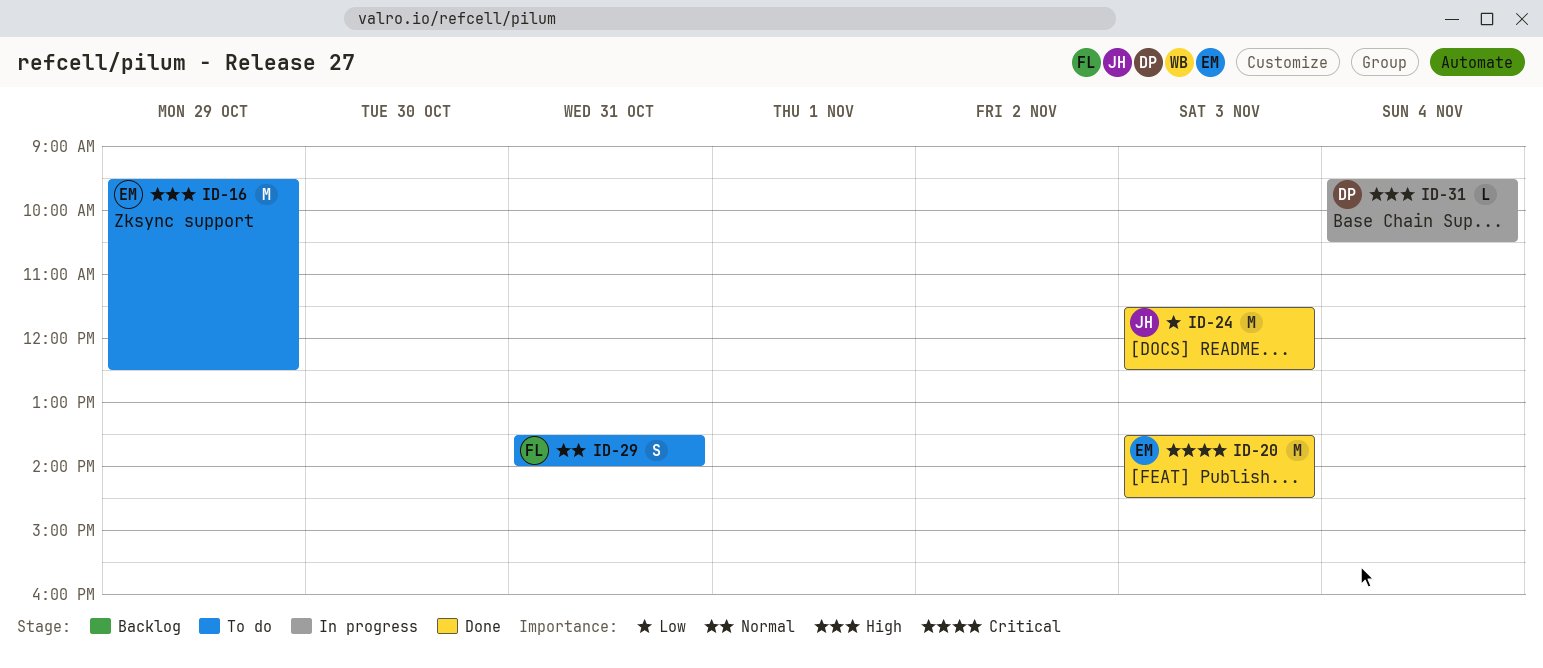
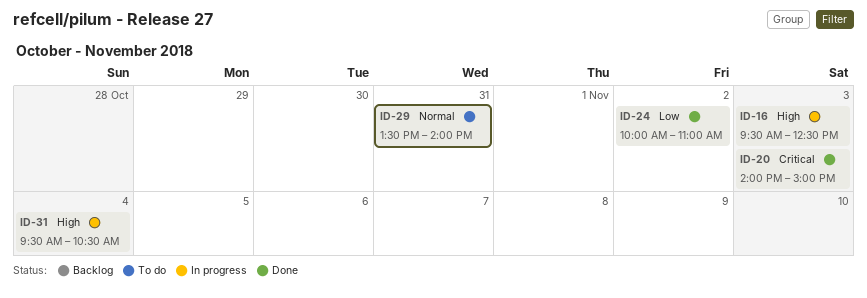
ID-16, status: To do -> In progress
ID-16, day: Oct 29 -> Nov 3
ID-20, begins: 13:30 -> 14:00
ID-20, ends: 14:30 -> 15:00
ID-24, day: Nov 3 -> Nov 2
ID-24, begins: 11:30 -> 10:00
ID-24, ends: 12:30 -> 11:00

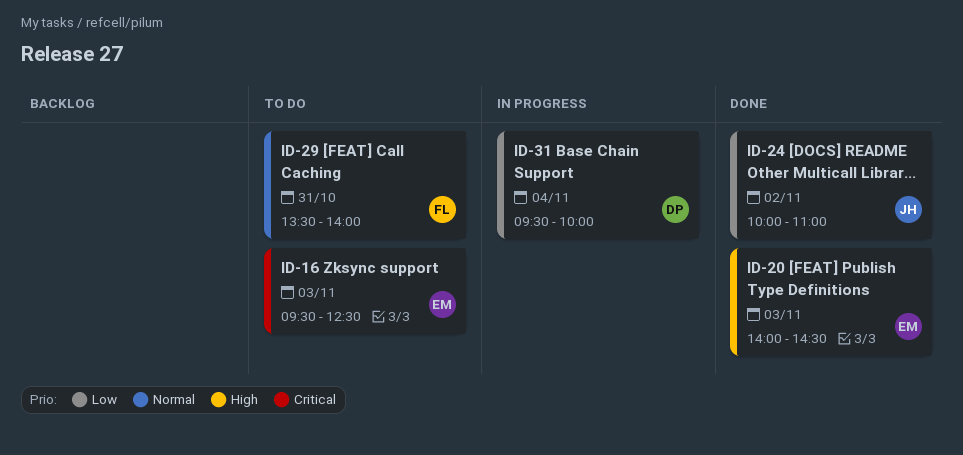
ID-16, status: In progress -> To do
ID-16, priority: High -> Critical
ID-20, priority: Critical -> High
ID-20, ends: 15:00 -> 14:30
ID-31, priority: High -> Low
ID-31, ends: 10:30 -> 10:00

